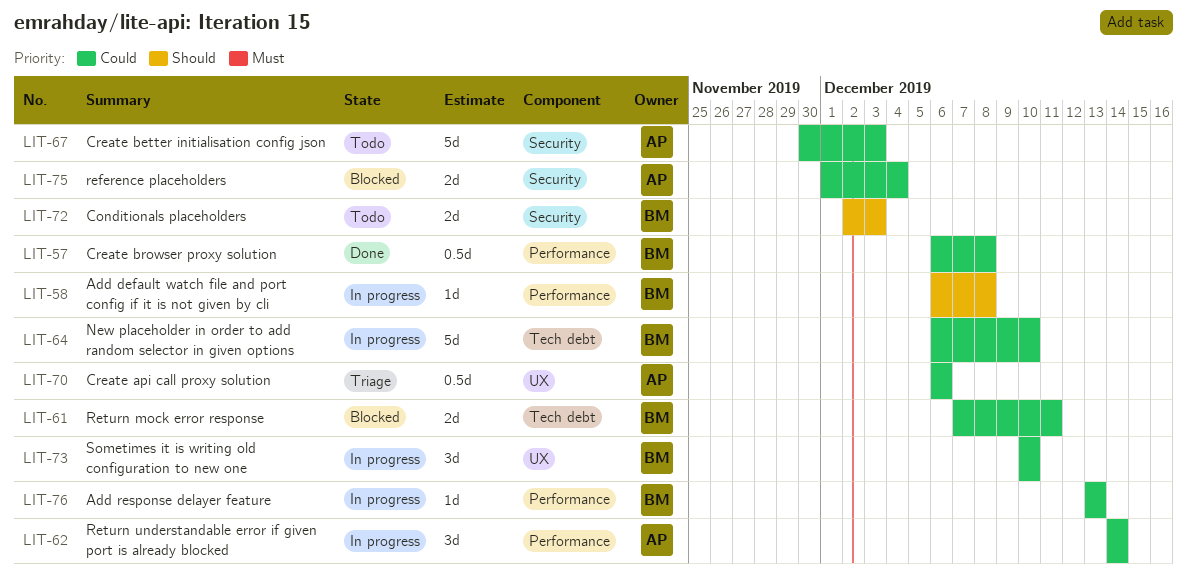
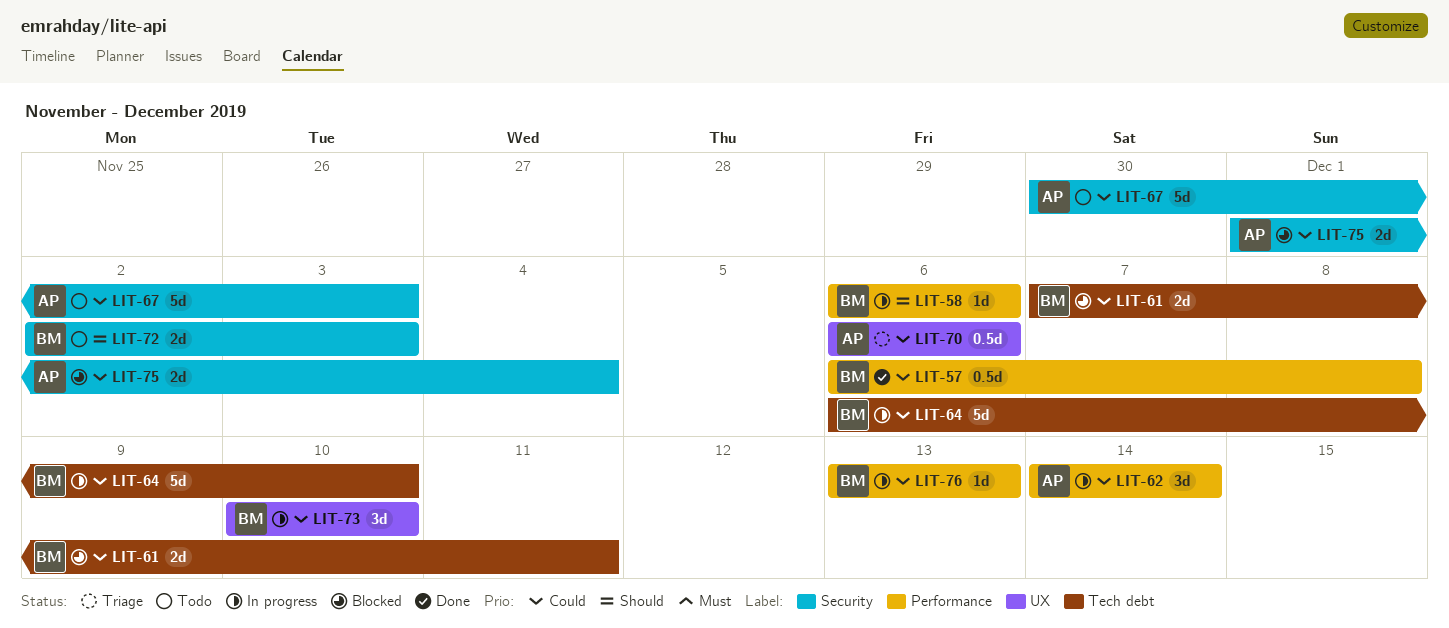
LIT-58, due: Dec 8 -> Dec 6

